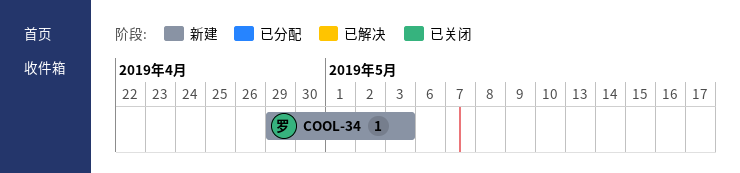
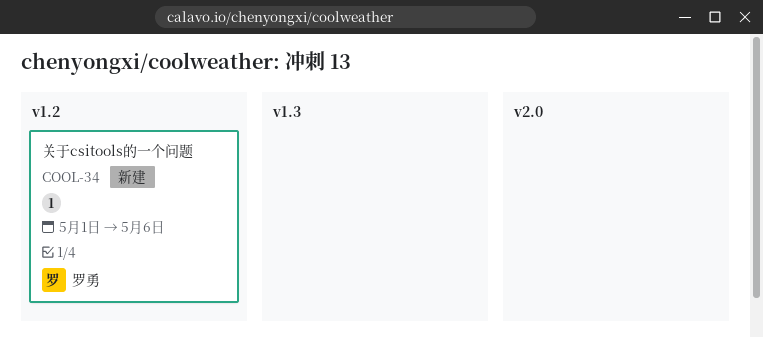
COOL-34, start: Apr 29 -> May 1
COOL-34, due: May 3 -> May 6

